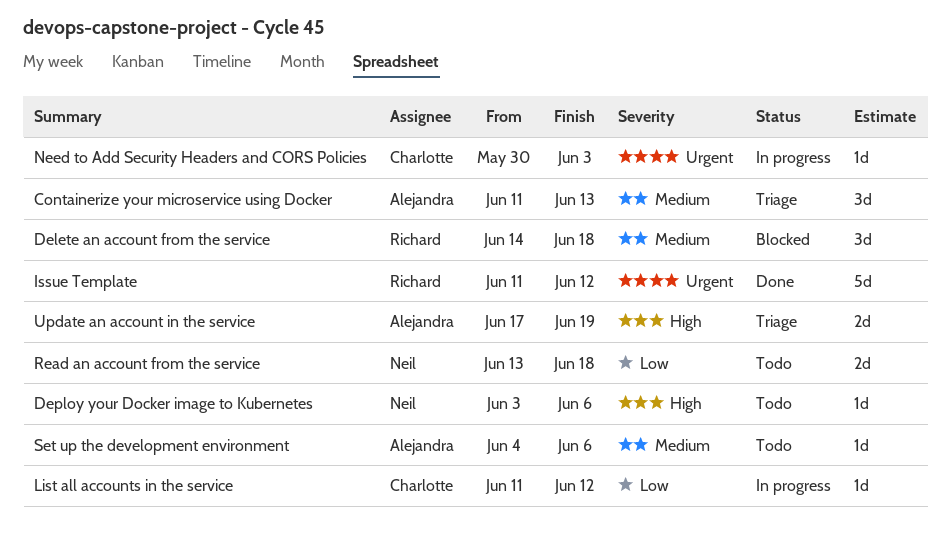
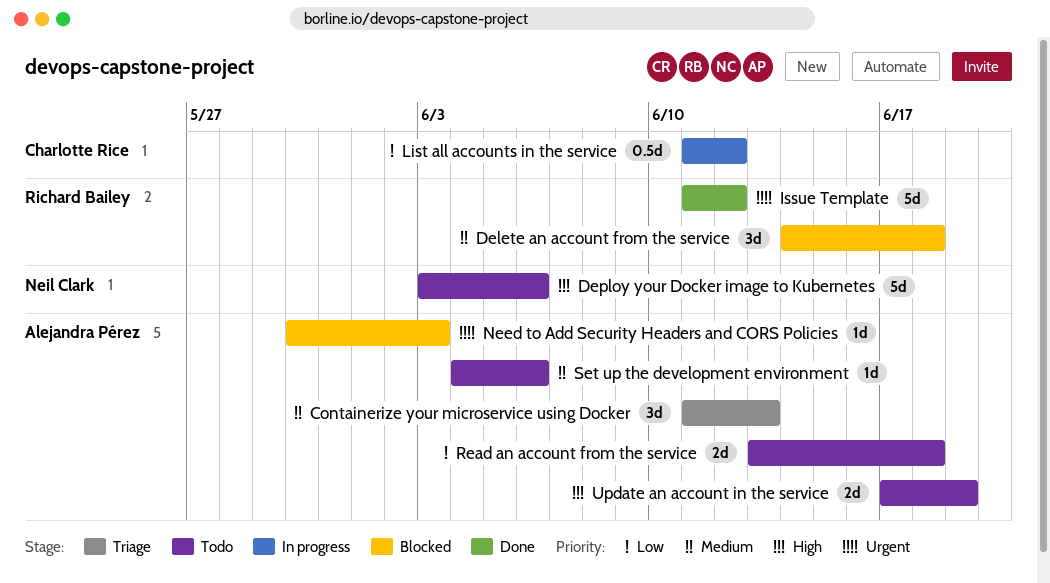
Deploy your Docker image to Kubernetes, estimate: 1d -> 5d
List all accounts in the service, estimate: 1d -> 0.5d
Need to Add Security Headers and CORS Policies, status: In progress -> Blocked
Need to Add Security Headers and CORS Policies, owner: Charlotte Rice -> Alejandra Pérez
Read an account from the service, owner: Neil Clark -> Alejandra Pérez
Update an account in the service, status: Triage -> Todo

